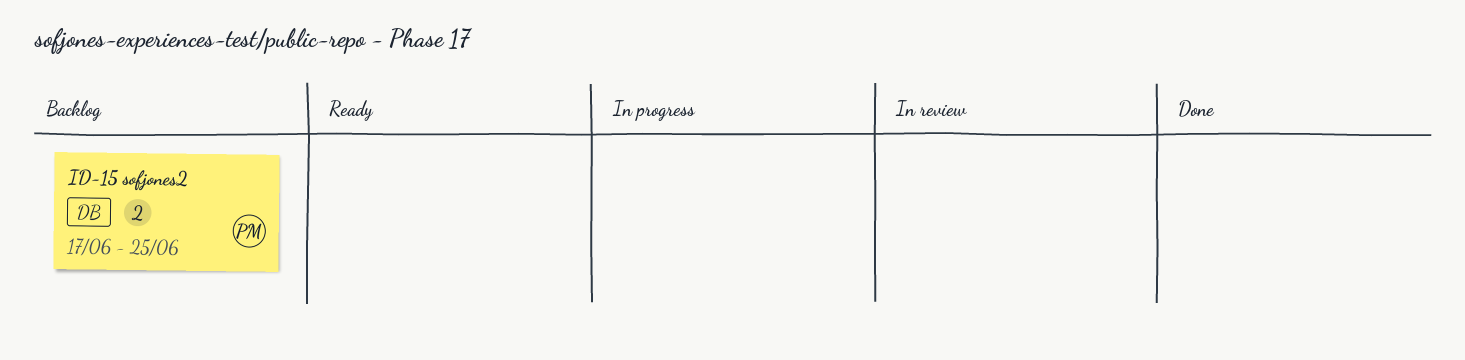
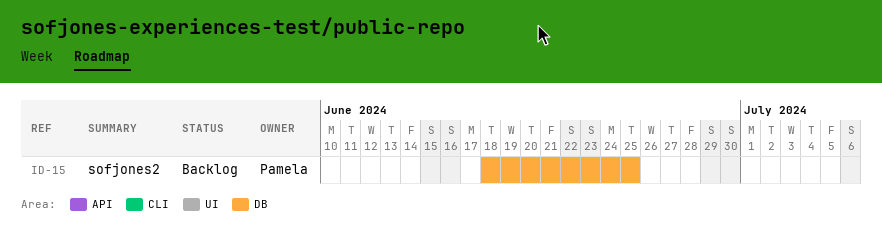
ID-15, start: Jun 17 -> Jun 18

